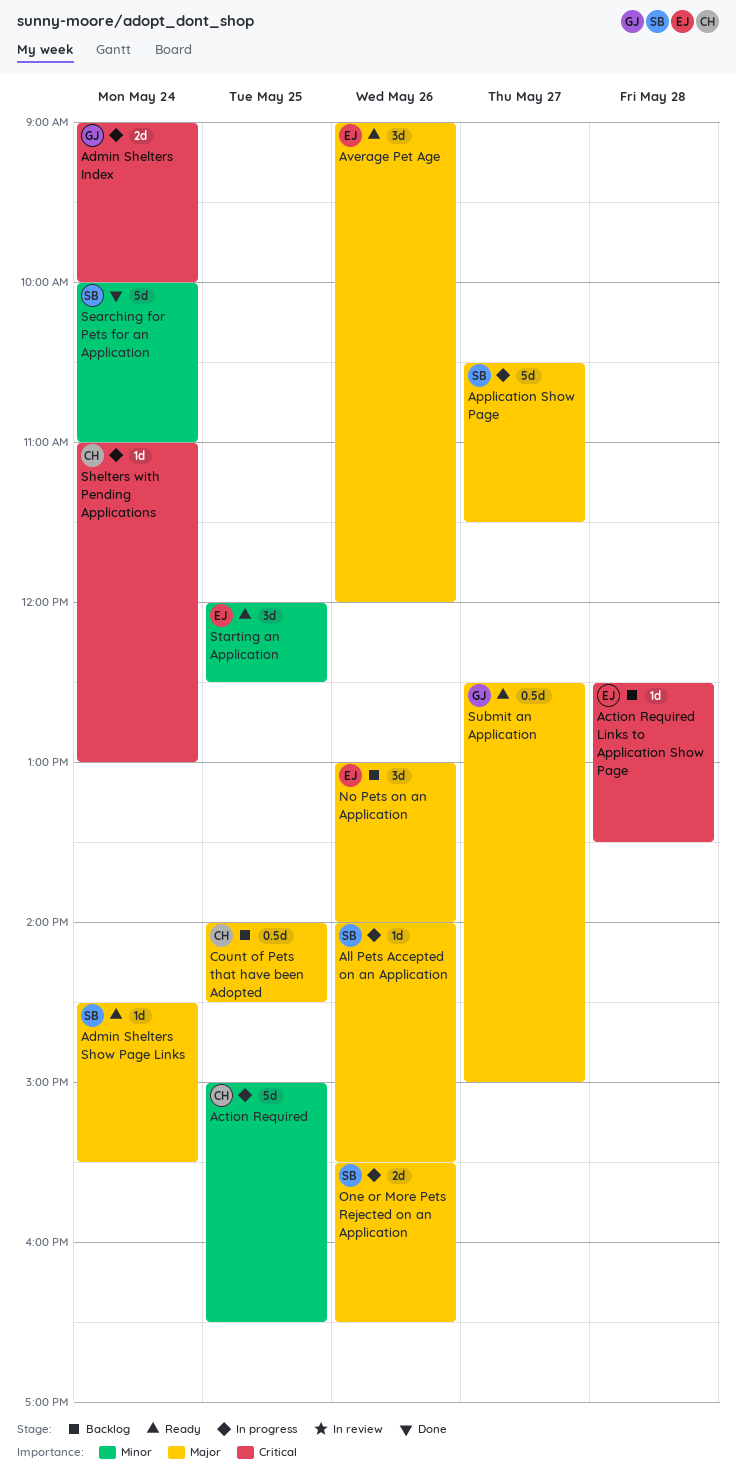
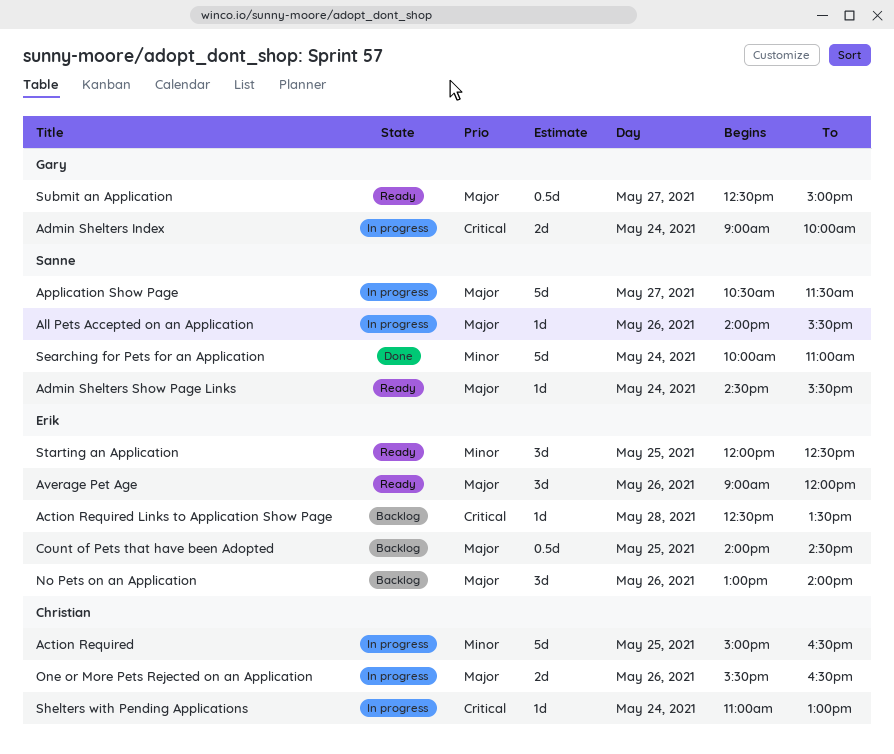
Count of Pets that have been Adopted, owner: Christian -> Erik
One or More Pets Rejected on an Application, owner: Sanne -> Christian

